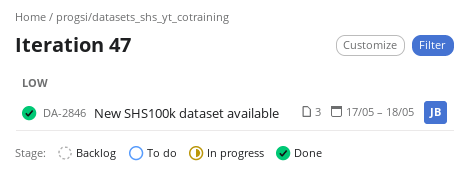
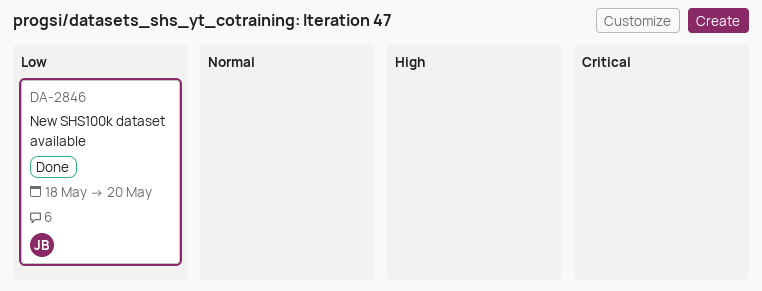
DA-2846, start: May 17 -> May 18
DA-2846, due: May 18 -> May 20

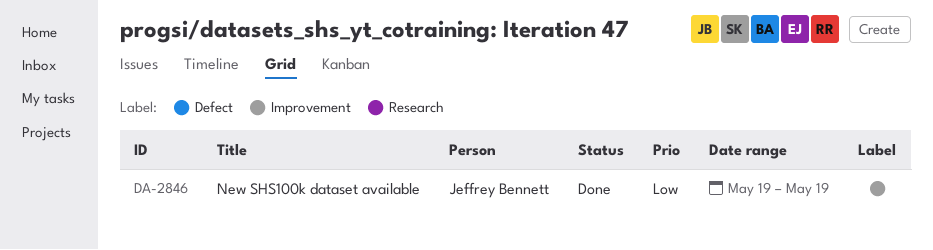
DA-2846, start: May 18 -> May 19
DA-2846, due: May 20 -> May 19

